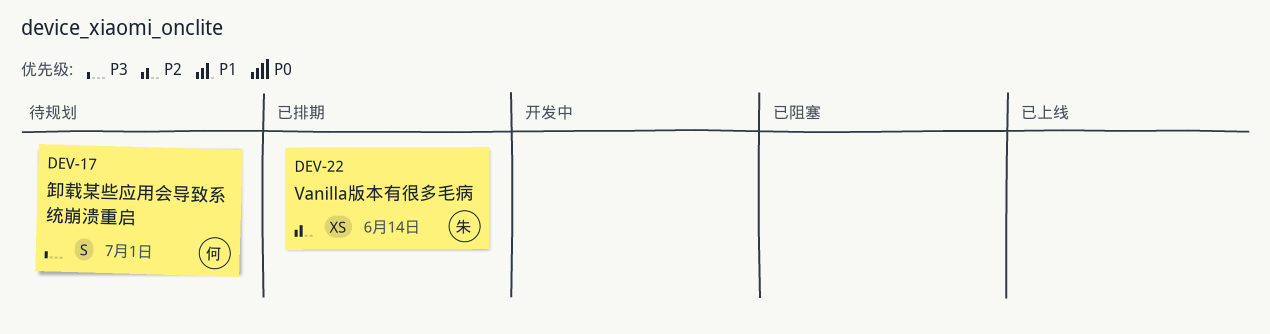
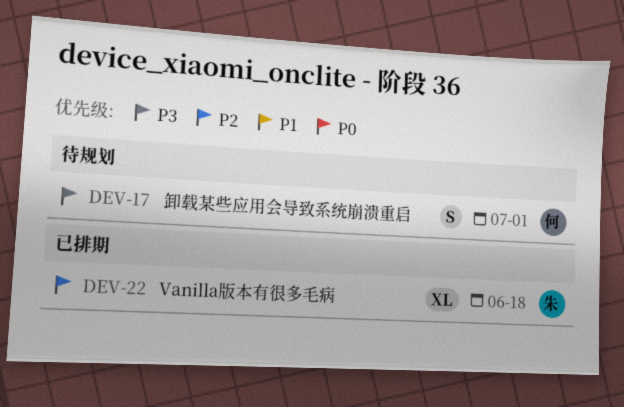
DEV-22, estimate: XS -> XL
DEV-22, due: Jun 14 -> Jun 18

